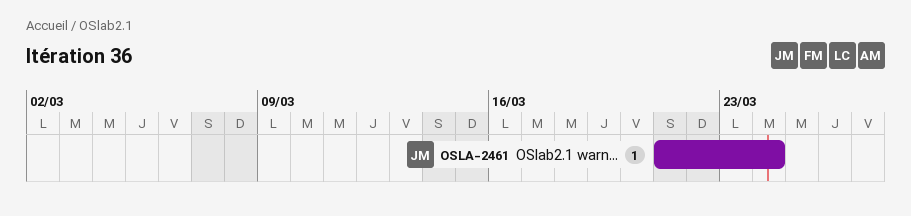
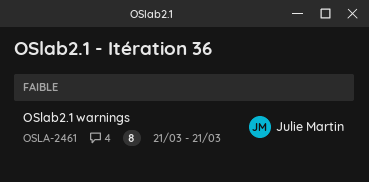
OSLA-2461, estimate: 1 -> 8
OSLA-2461, due: Mar 24 -> Mar 21

